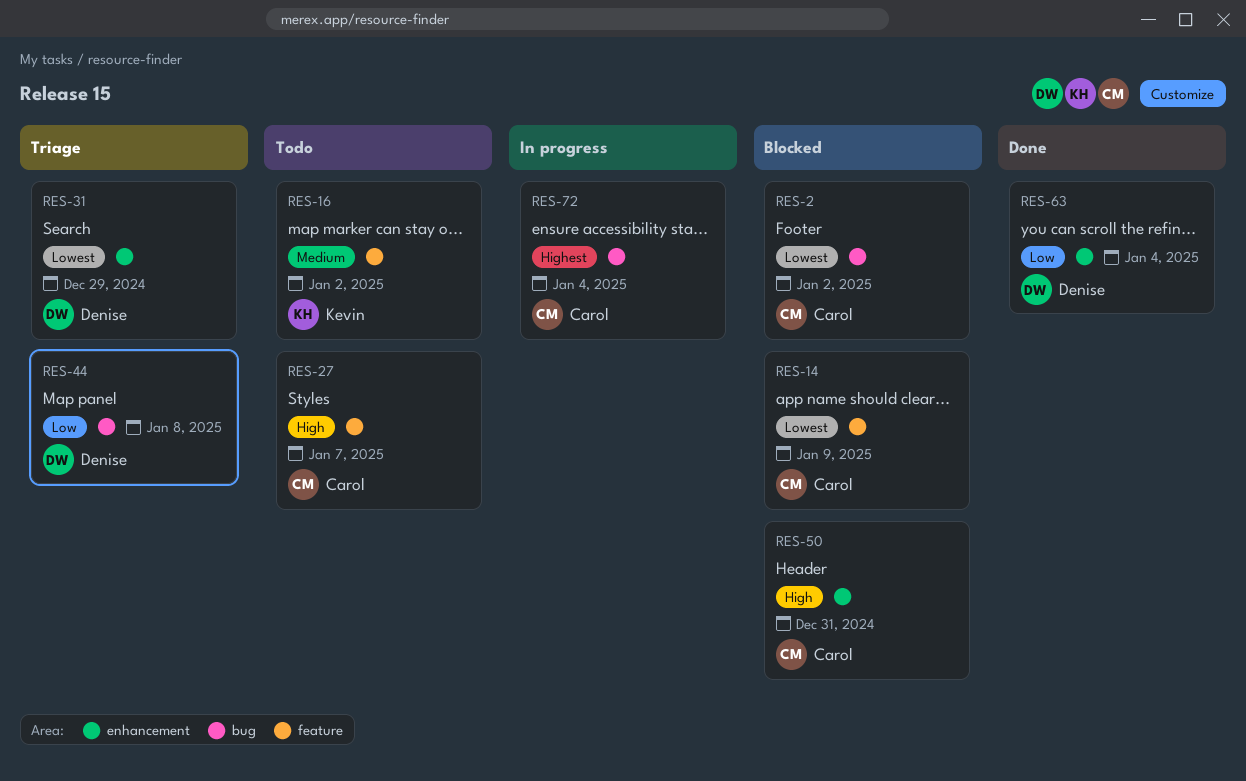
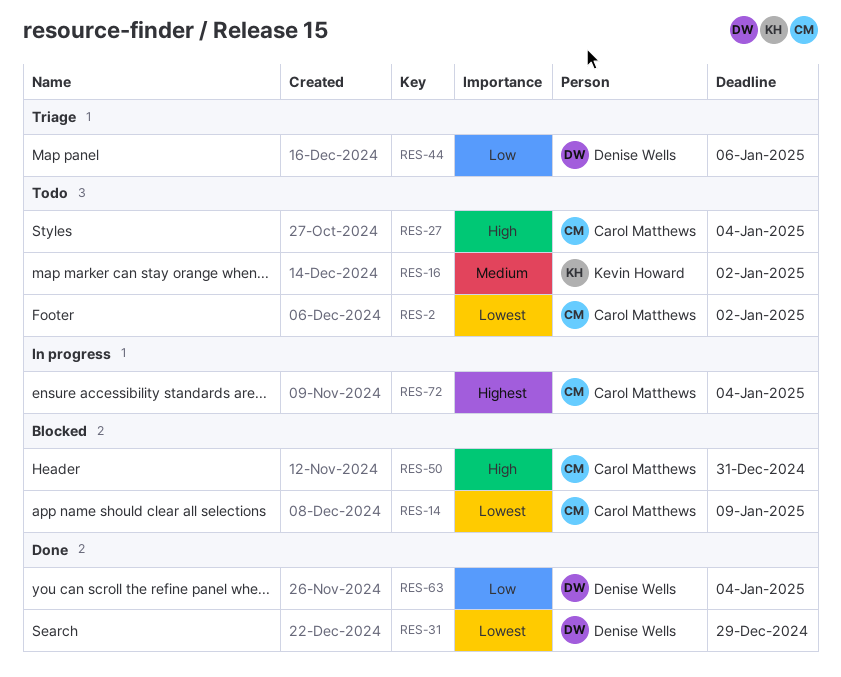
RES-2, status: Blocked -> Todo
RES-27, due: Jan 7 -> Jan 4
RES-31, status: Triage -> Done
RES-44, due: Jan 8 -> Jan 6

